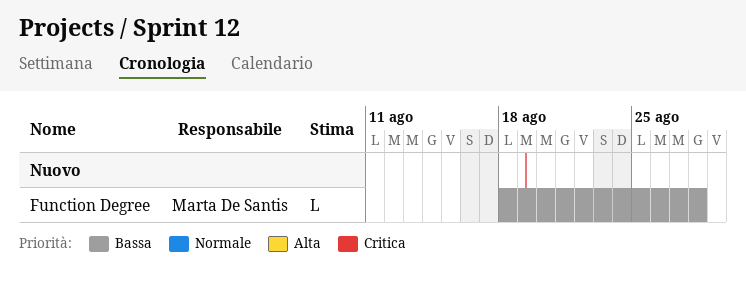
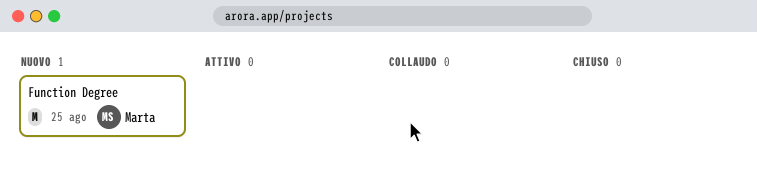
Function Degree, estimate: L -> M
Function Degree, due: Aug 28 -> Aug 25

